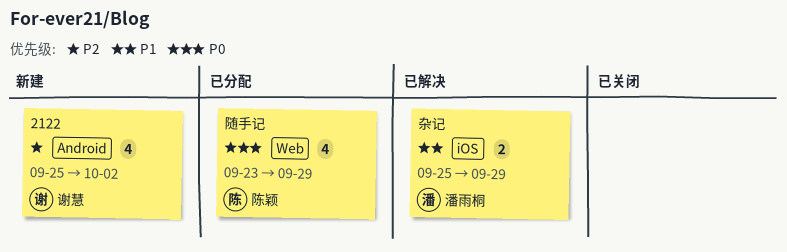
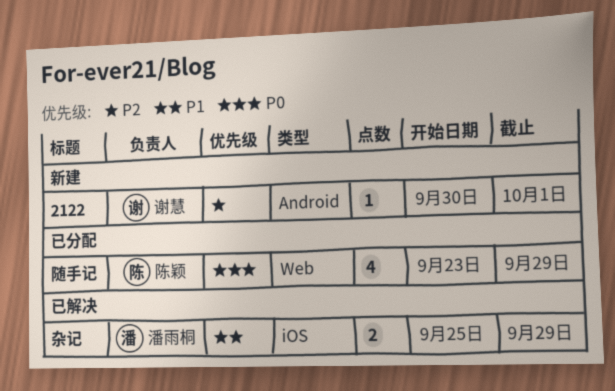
2122, estimate: 4 -> 1
2122, start: Sep 25 -> Sep 30
2122, due: Oct 2 -> Oct 1

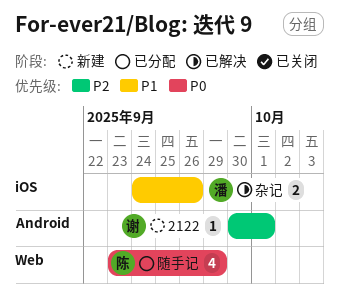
杂记, start: Sep 25 -> Sep 24
杂记, due: Sep 29 -> Sep 26

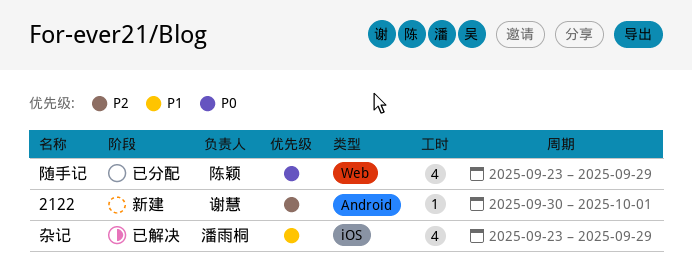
杂记, estimate: 2 -> 4
杂记, start: Sep 24 -> Sep 23
杂记, due: Sep 26 -> Sep 29

